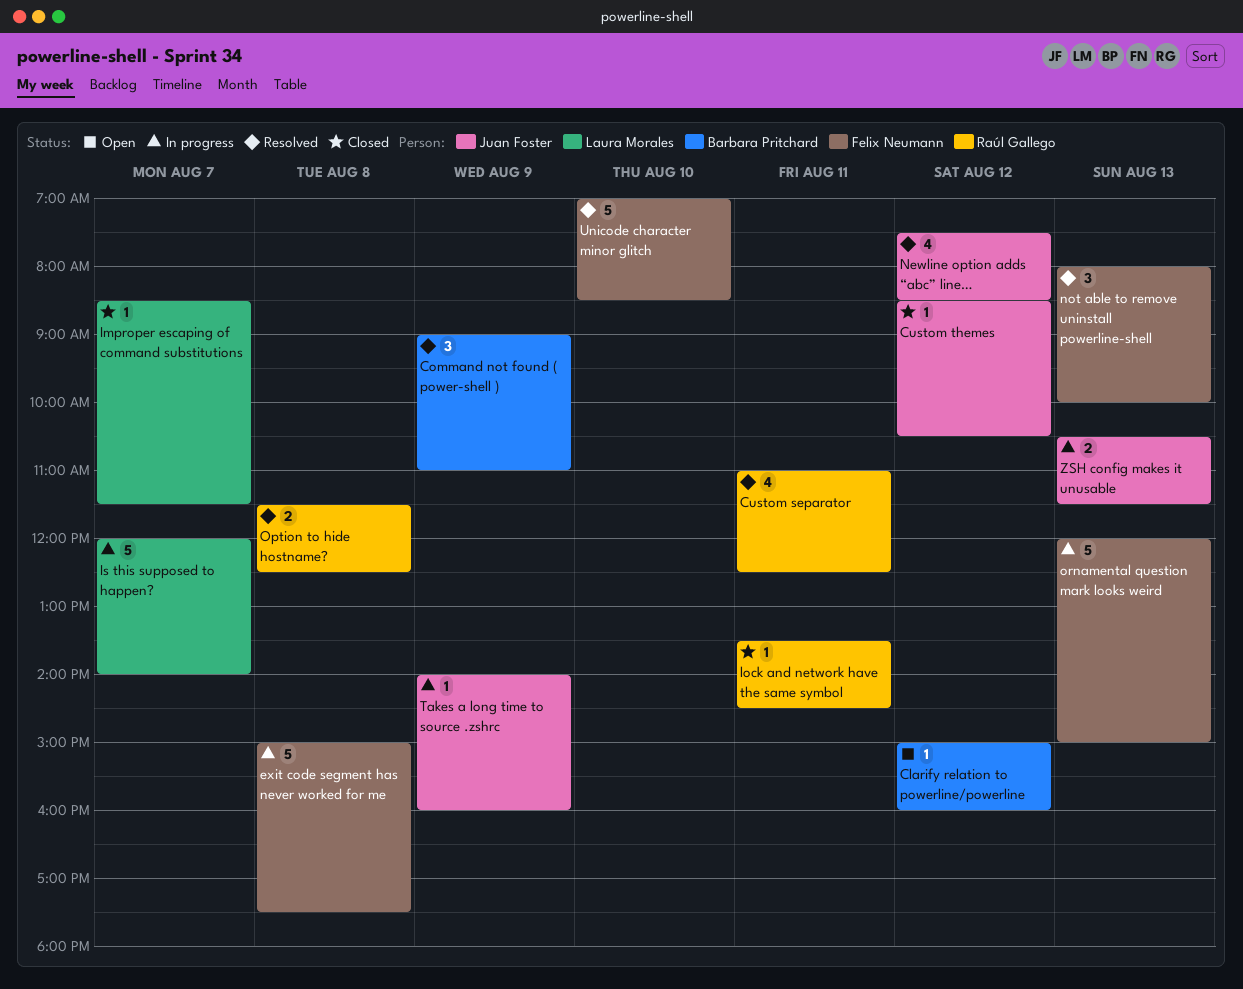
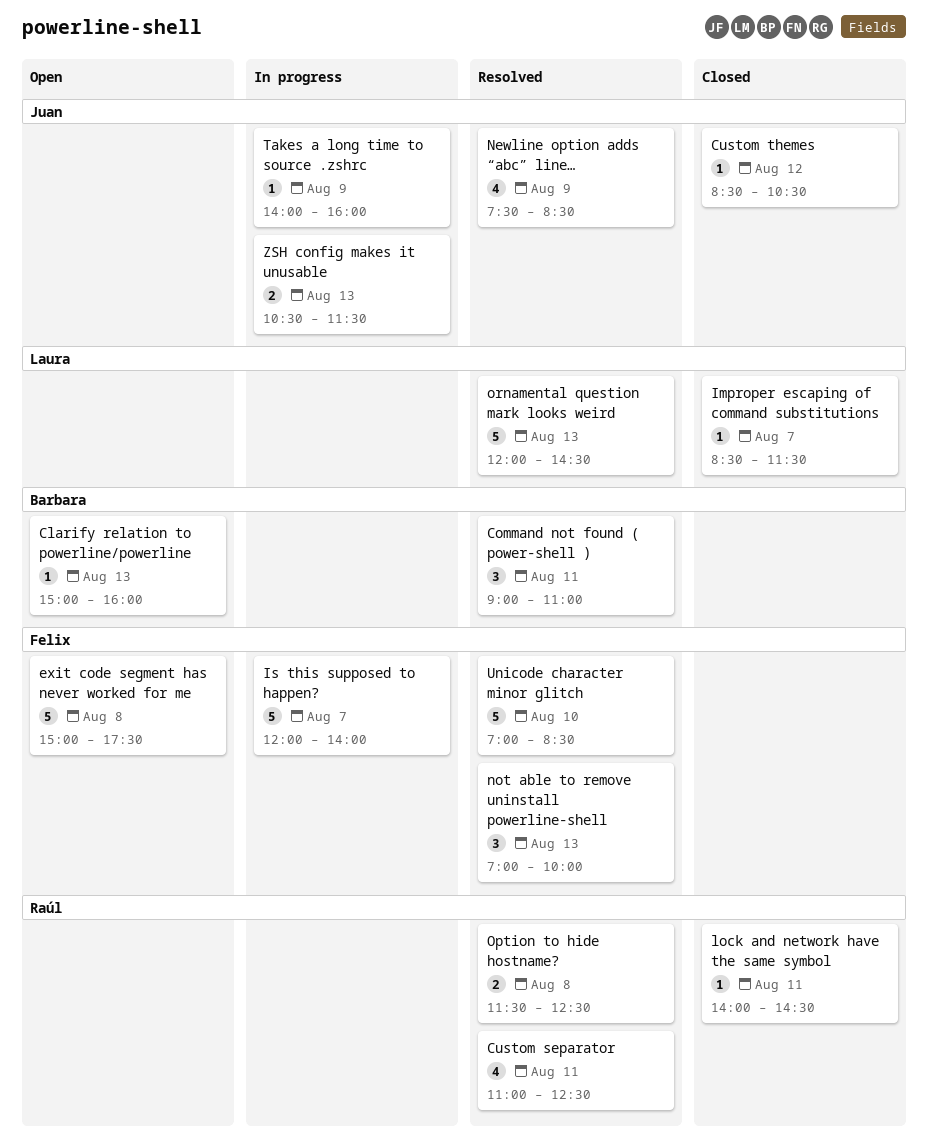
Clarify relation to powerline/powerline, day: Aug 12 -> Aug 13
Command not found ( power-shell ), day: Aug 9 -> Aug 11
exit code segment has never worked for me, status: In progress -> Open
Is this supposed to happen?, owner: Laura Morales -> Felix Neumann
lock and network have the same symbol, begins: 13:30 -> 14:00
Newline option adds “abc” line…, day: Aug 12 -> Aug 9
not able to remove uninstall powerline-shell, begins: 08:00 -> 07:00
ornamental question mark looks weird, status: In progress -> Resolved
ornamental question mark looks weird, owner: Felix Neumann -> Laura Morales
ornamental question mark looks weird, ends: 15:00 -> 14:30

